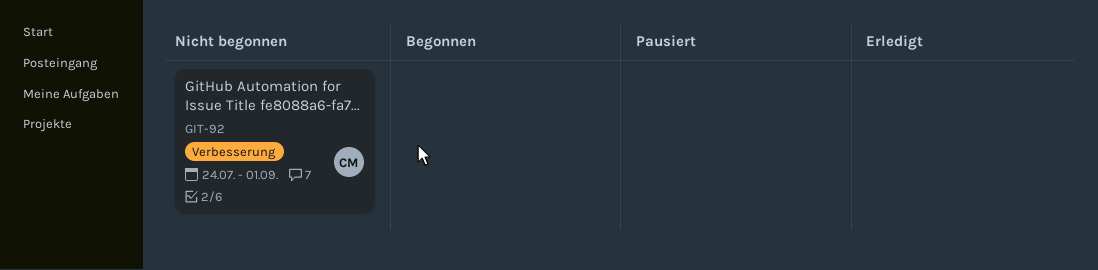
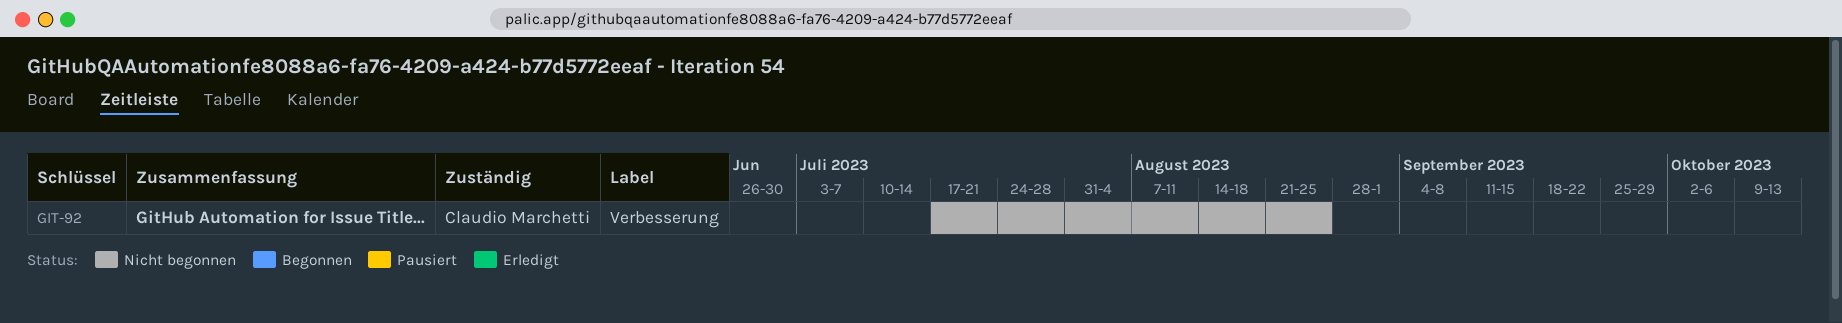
GIT-92, start: Jul 24 -> Jul 17
GIT-92, due: Sep 1 -> Aug 25

